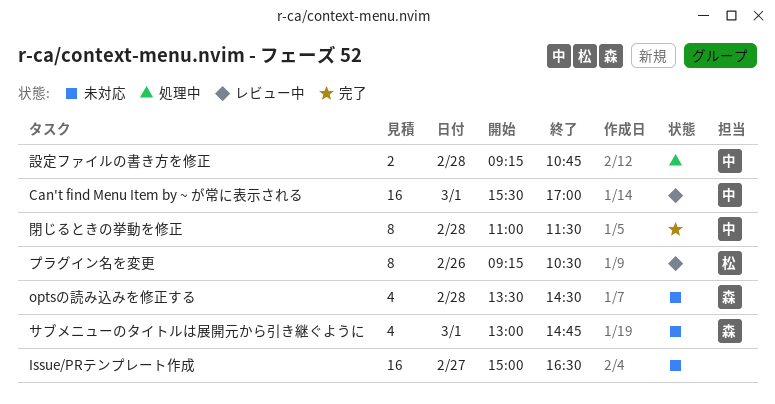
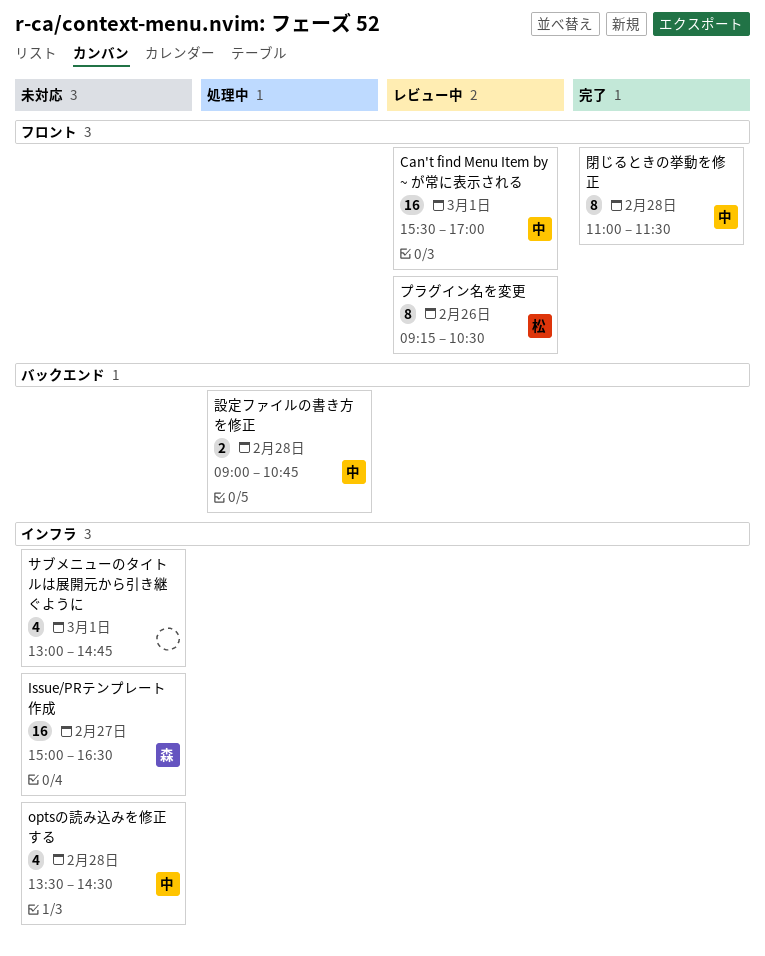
Issue/PRテンプレート作成, owner: none -> 森
optsの読み込みを修正する, owner: 森 -> 中
サブメニューのタイトルは展開元から引き継ぐように, owner: 森 -> none
設定ファイルの書き方を修正, begins: 09:15 -> 09:00

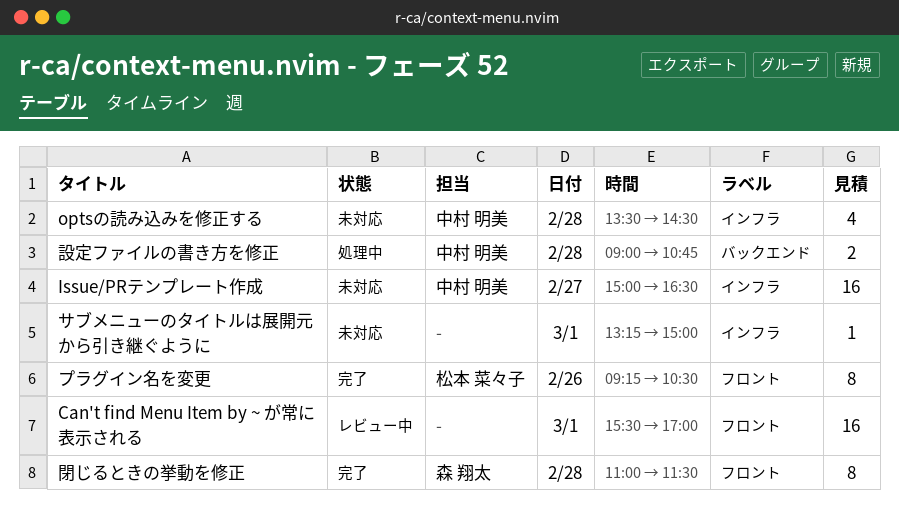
Can't find Menu Item by ~ が常に表示される, owner: 中村 明美 -> none
Issue/PRテンプレート作成, owner: 森 翔太 -> 中村 明美
サブメニューのタイトルは展開元から引き継ぐように, estimate: 4 -> 1
サブメニューのタイトルは展開元から引き継ぐように, begins: 13:00 -> 13:15
サブメニューのタイトルは展開元から引き継ぐように, ends: 14:45 -> 15:00
プラグイン名を変更, status: レビュー中 -> 完了
閉じるときの挙動を修正, owner: 中村 明美 -> 森 翔太

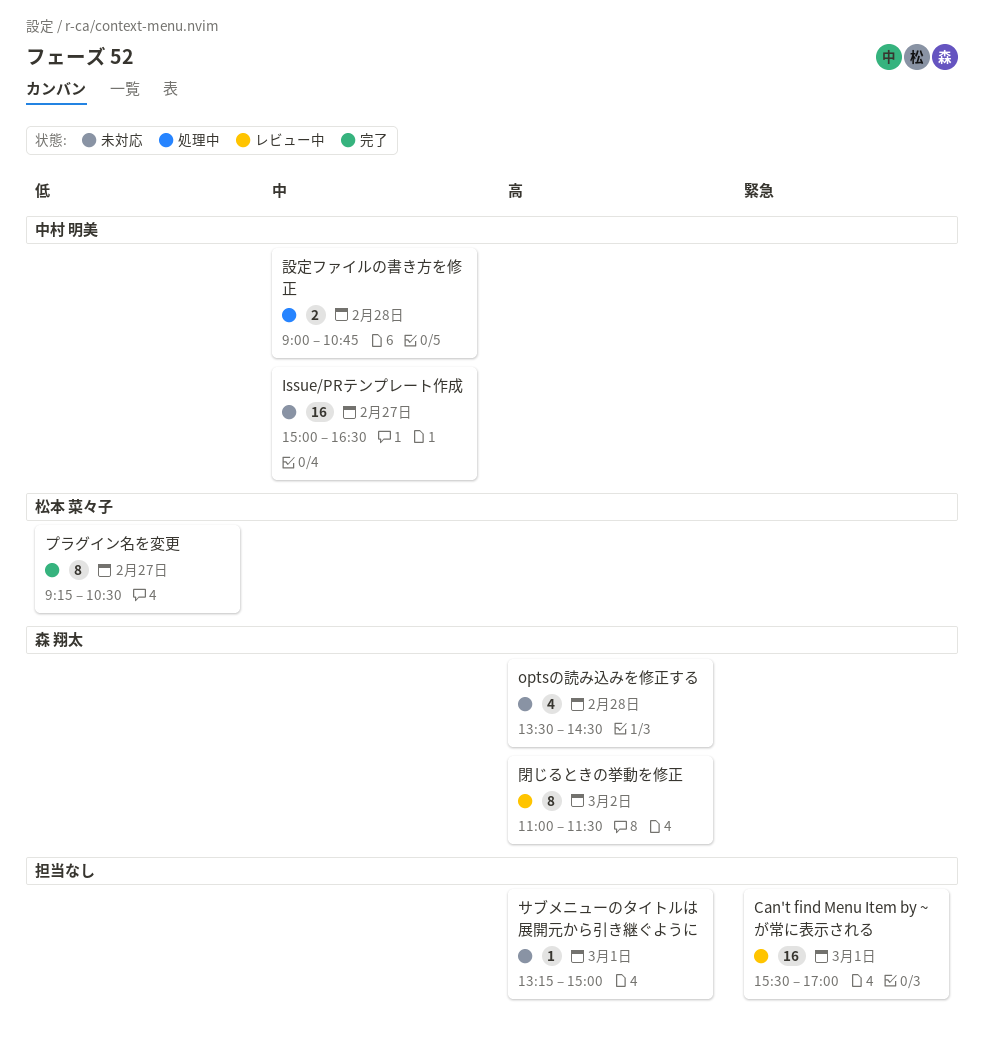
optsの読み込みを修正する, owner: 中村 明美 -> 森 翔太
プラグイン名を変更, day: Feb 26 -> Feb 27
閉じるときの挙動を修正, status: 完了 -> レビュー中
閉じるときの挙動を修正, day: Feb 28 -> Mar 2

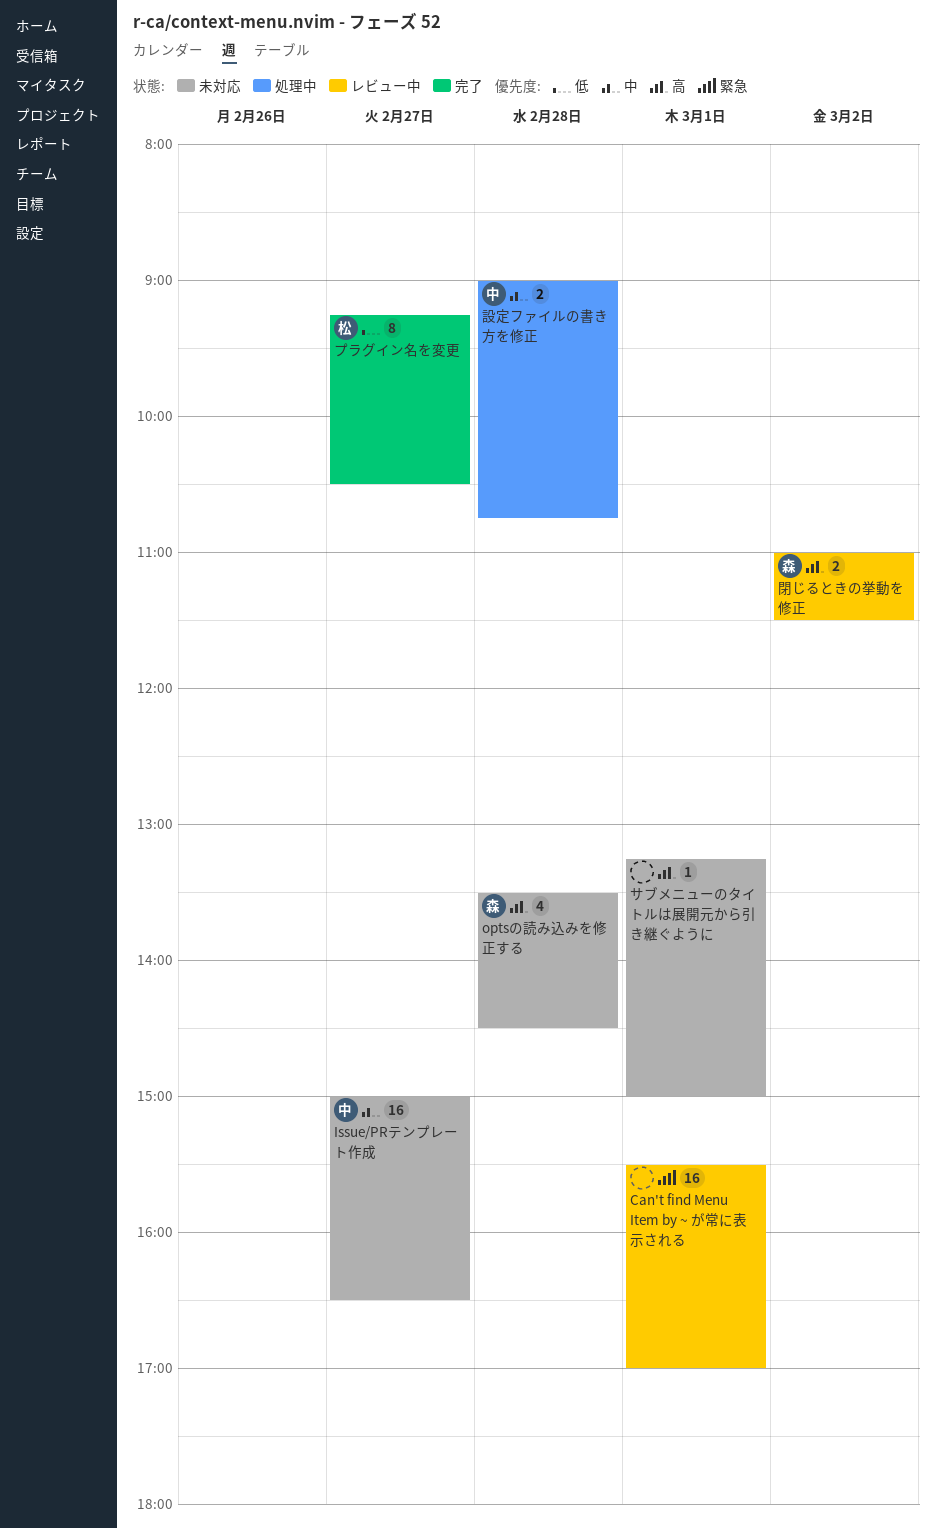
閉じるときの挙動を修正, estimate: 8 -> 2

